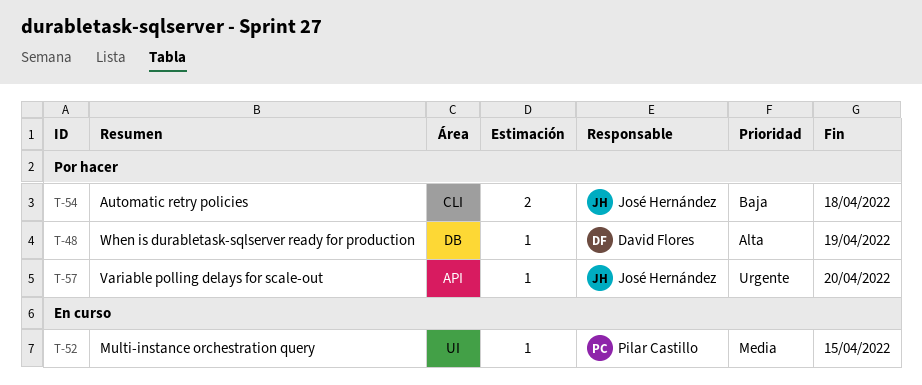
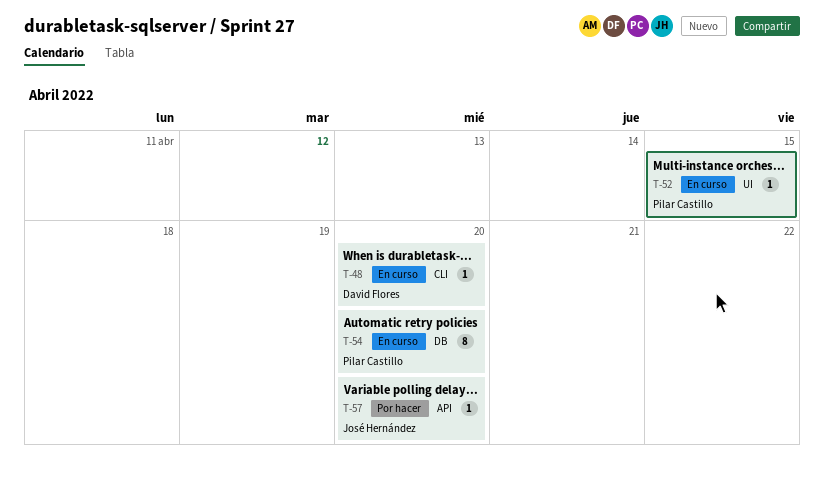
T-48, status: Por hacer -> En curso
T-48, label: DB -> CLI
T-48, due: Apr 19 -> Apr 20
T-54, status: Por hacer -> En curso
T-54, owner: José Hernández -> Pilar Castillo
T-54, label: CLI -> DB
T-54, estimate: 2 -> 8
T-54, due: Apr 18 -> Apr 20

